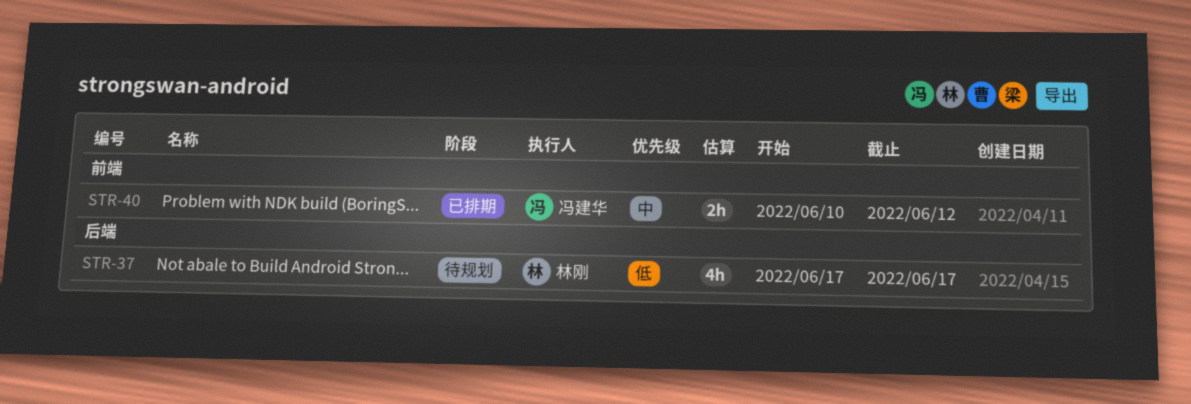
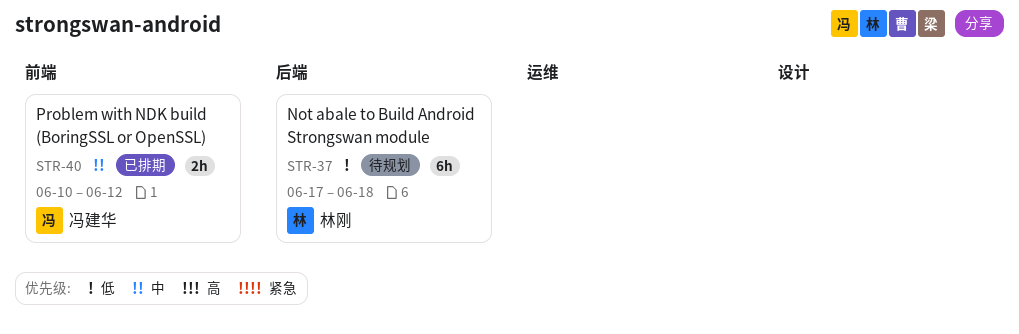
STR-37, estimate: 4h -> 6h
STR-37, due: Jun 17 -> Jun 18

